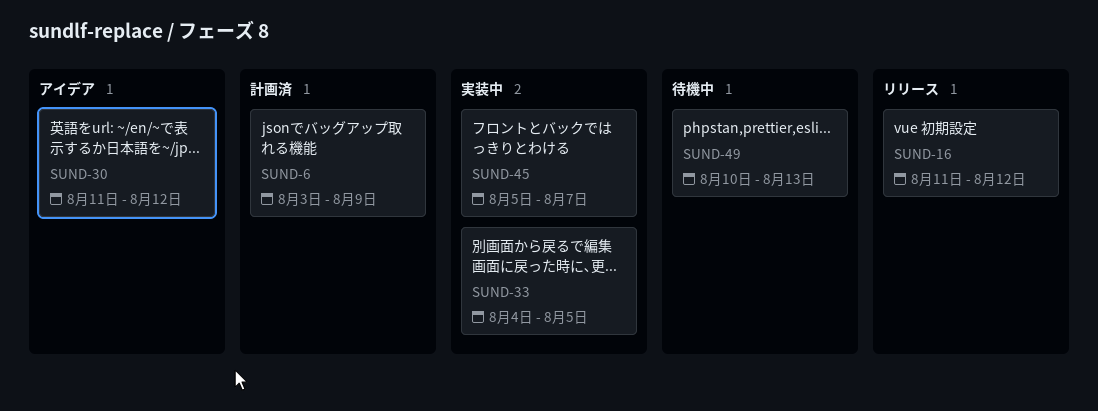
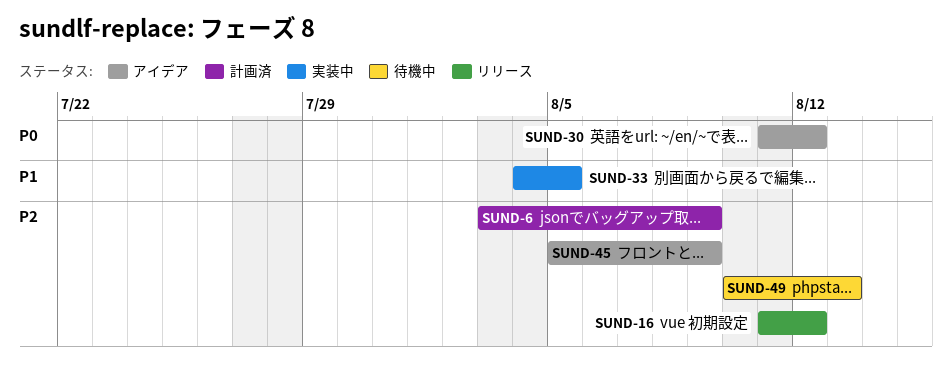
SUND-45, status: 実装中 -> アイデア
SUND-45, due: Aug 7 -> Aug 9

